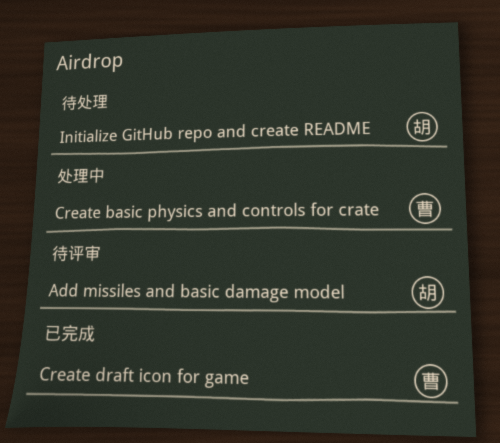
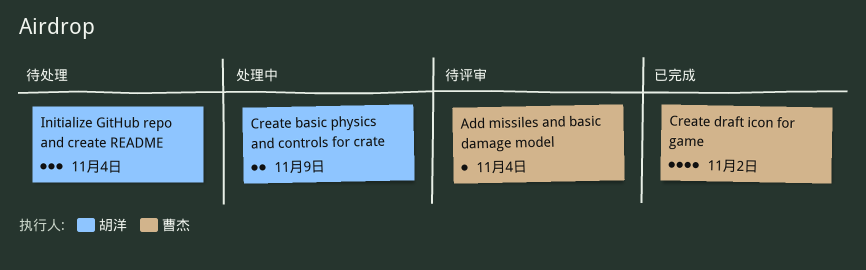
Add missiles and basic damage model, owner: 胡洋 -> 曹杰
Create basic physics and controls for crate, owner: 曹杰 -> 胡洋

